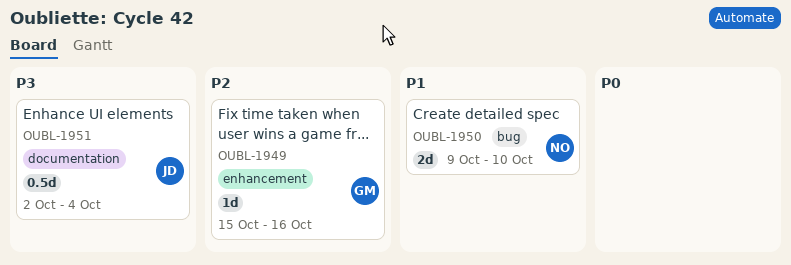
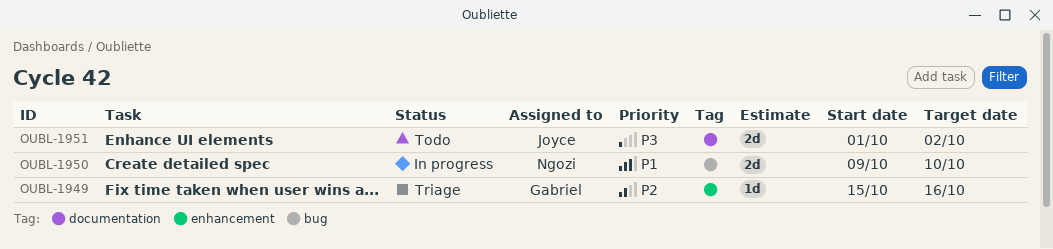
OUBL-1951, estimate: 0.5d -> 2d
OUBL-1951, start: Oct 2 -> Oct 1
OUBL-1951, due: Oct 4 -> Oct 2

